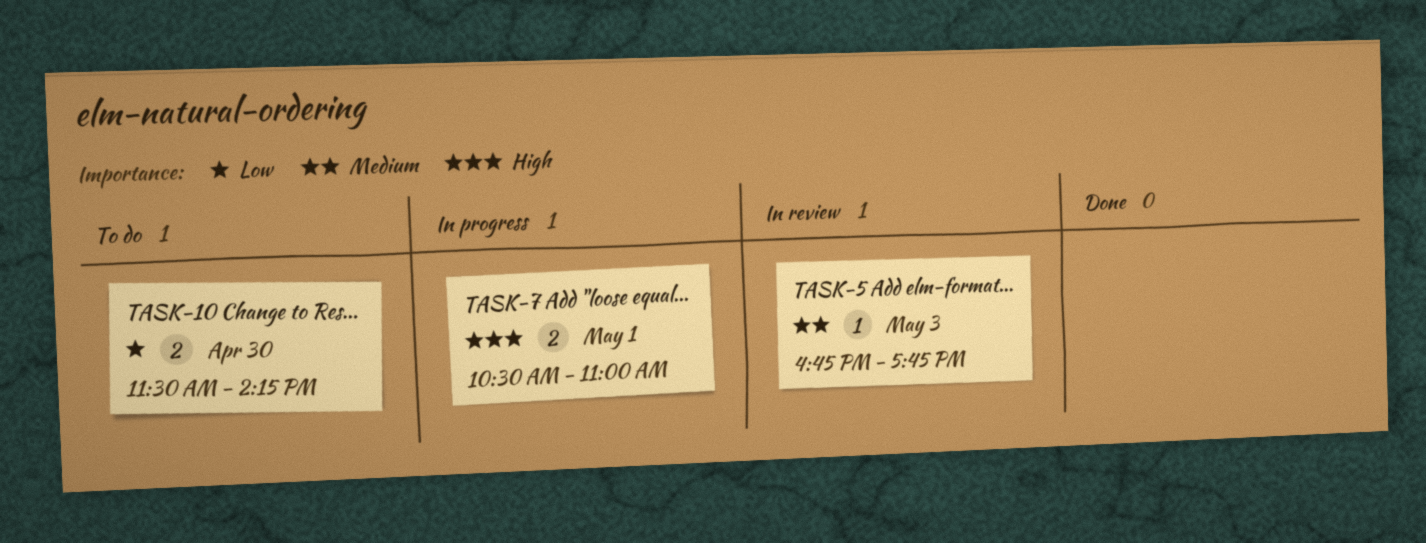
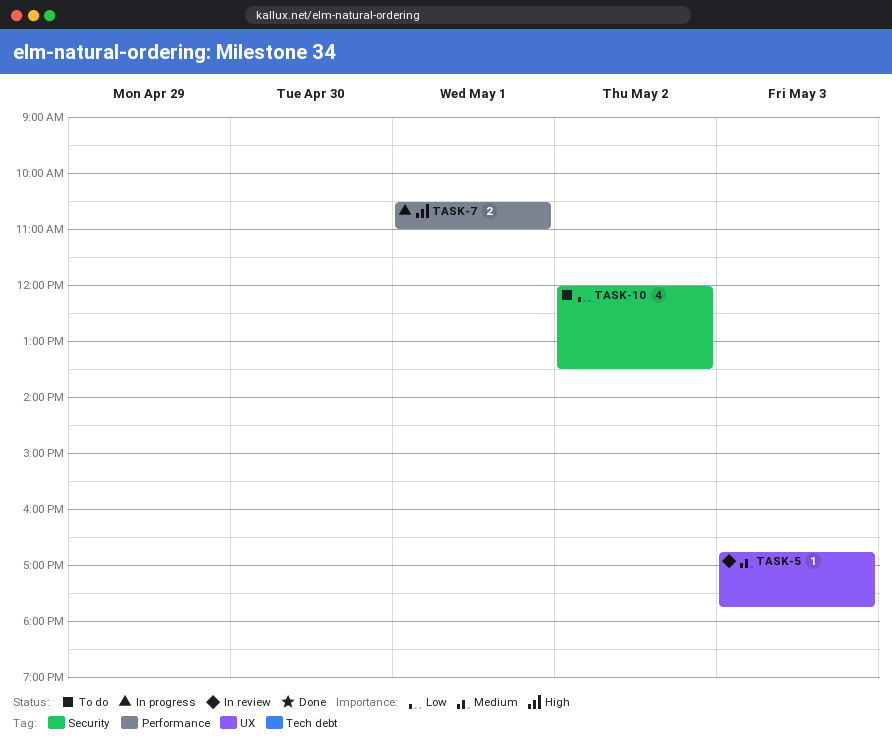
TASK-10, estimate: 2 -> 4
TASK-10, day: Apr 30 -> May 2
TASK-10, begins: 11:30 -> 12:00
TASK-10, ends: 14:15 -> 13:30

